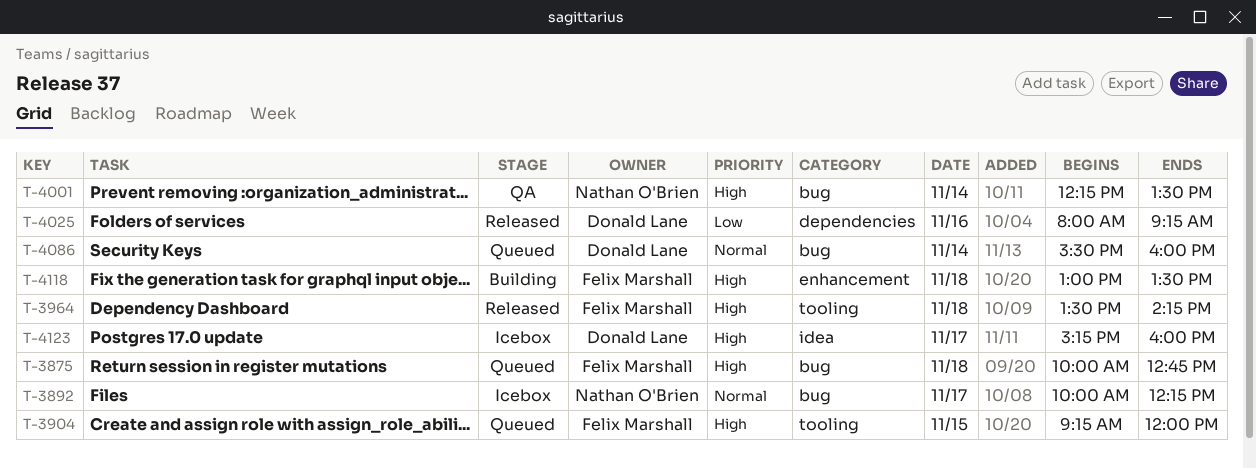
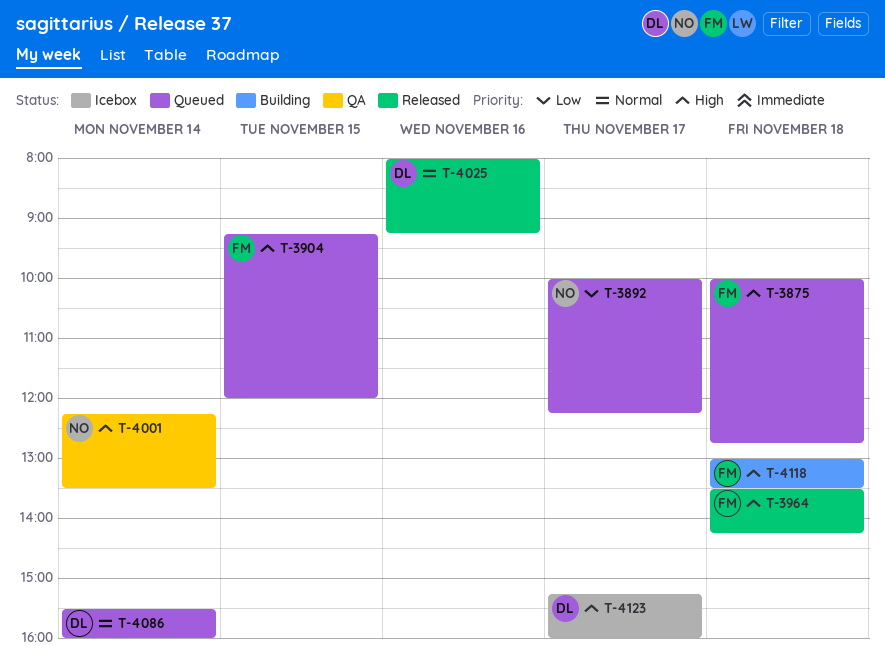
T-3892, status: Icebox -> Queued
T-3892, priority: Normal -> Low
T-4025, priority: Low -> Normal

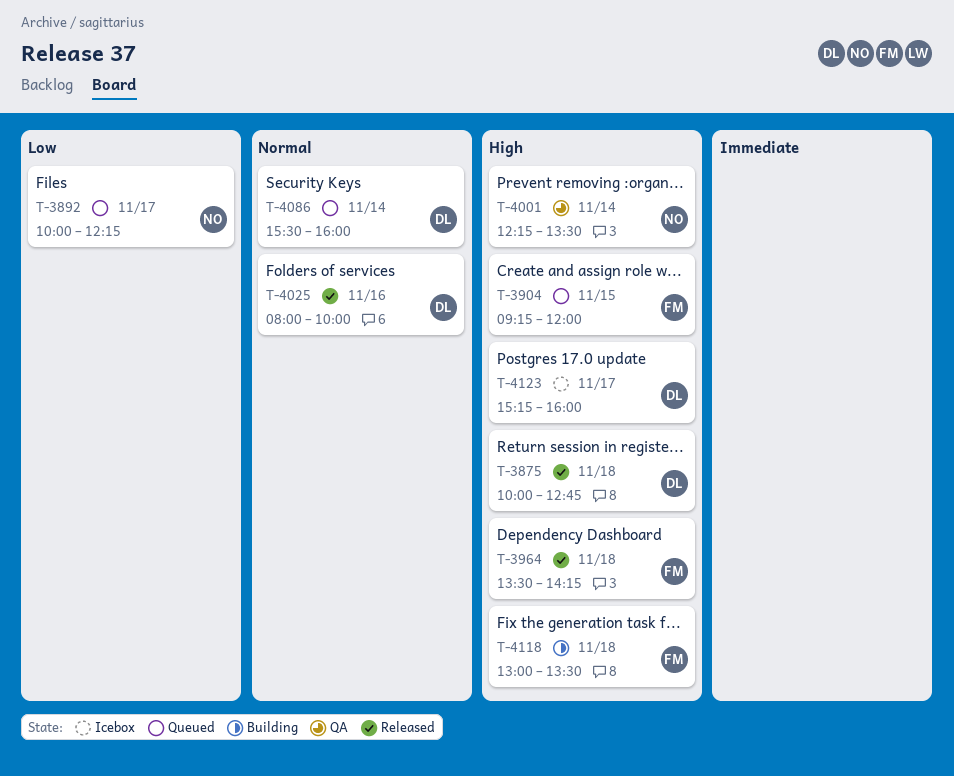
T-3875, status: Queued -> Released
T-3875, owner: FM -> DL
T-4025, ends: 09:15 -> 10:00

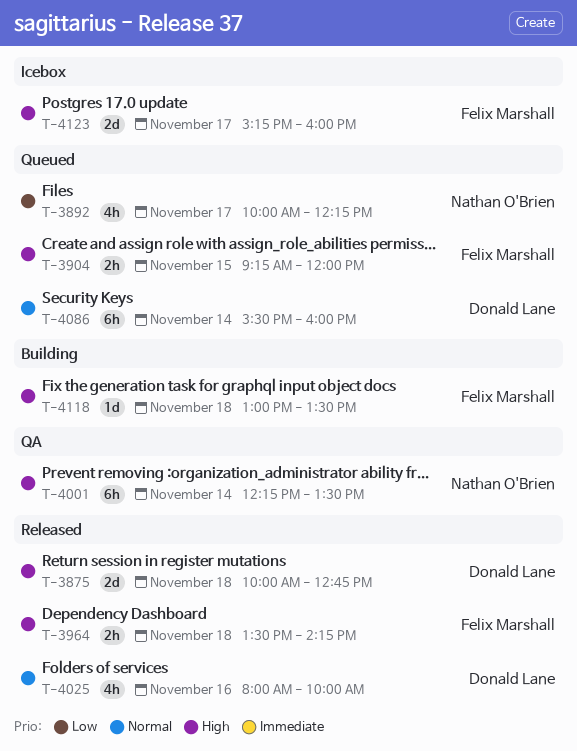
T-4123, owner: Donald Lane -> Felix Marshall

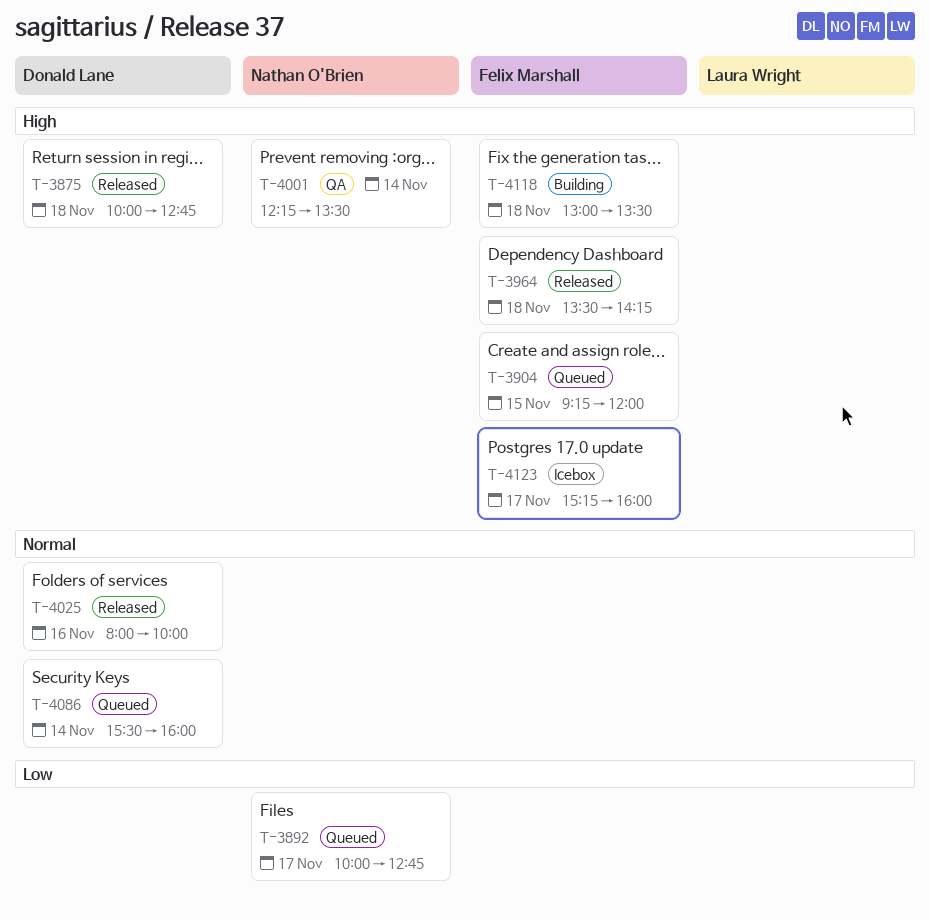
T-3892, ends: 12:15 -> 12:45

